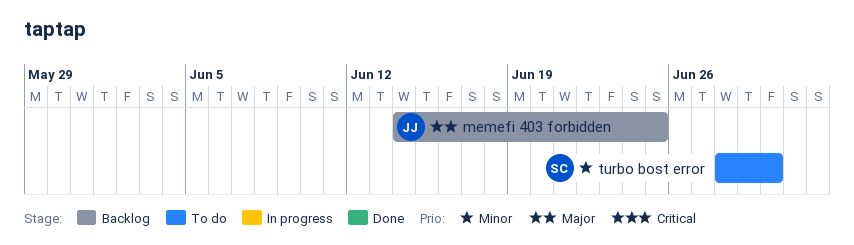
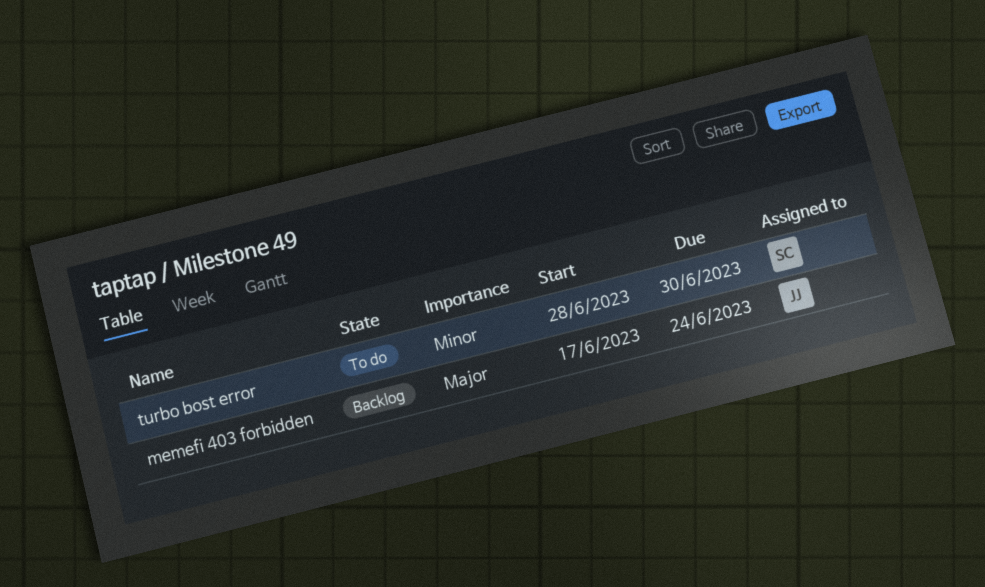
memefi 403 forbidden, start: Jun 14 -> Jun 17
memefi 403 forbidden, due: Jun 25 -> Jun 24

